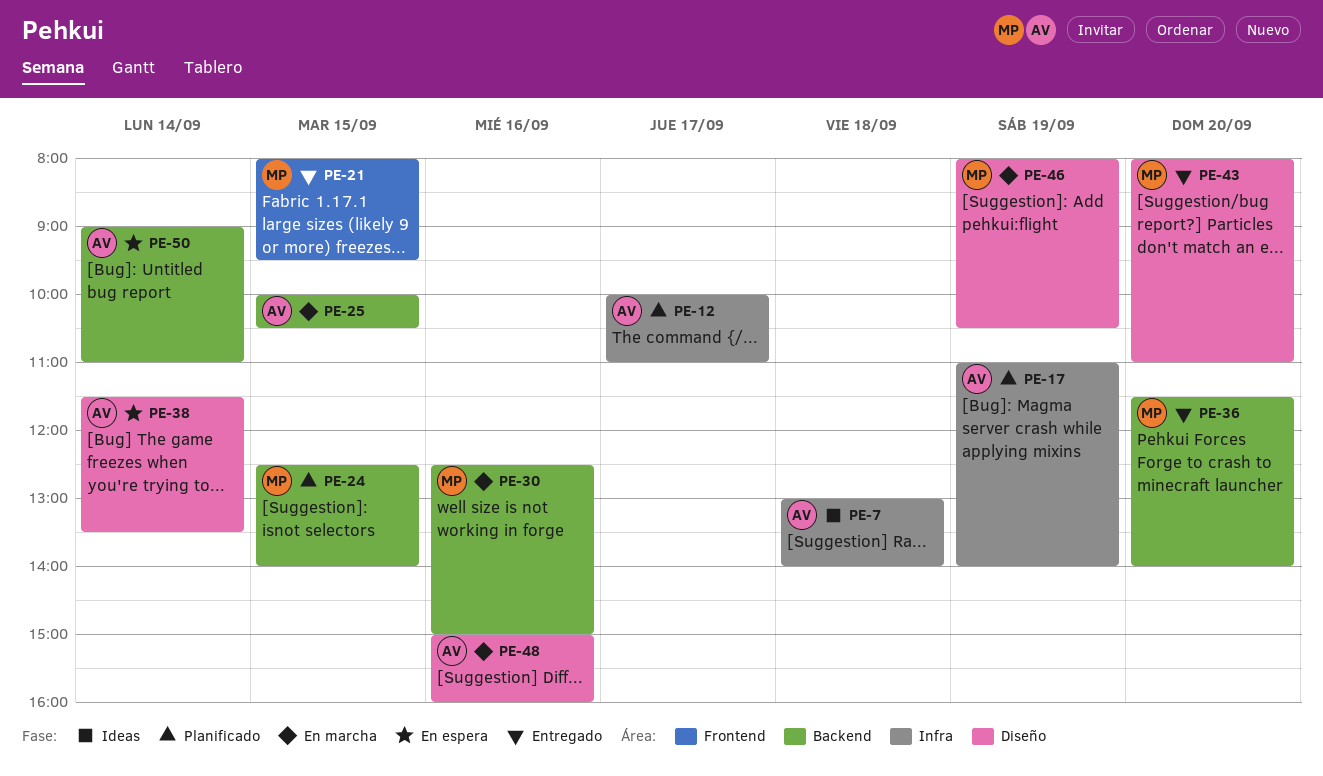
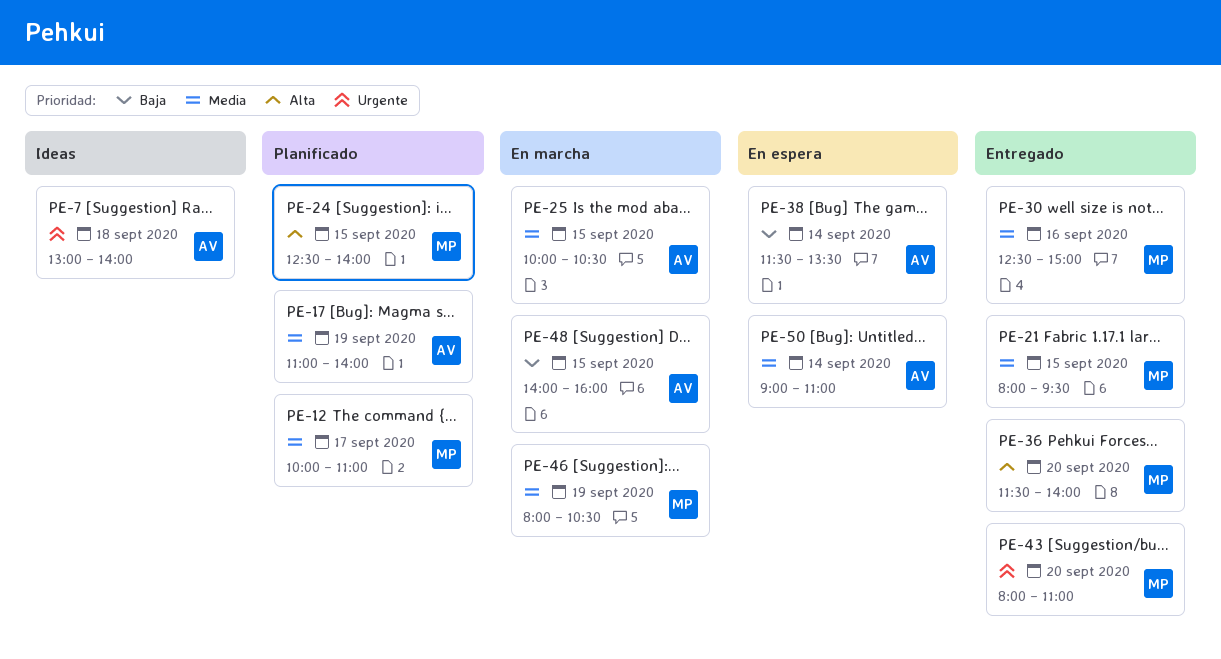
PE-12, owner: AV -> MP
PE-30, status: En marcha -> Entregado
PE-48, day: Sep 16 -> Sep 15
PE-48, begins: 15:00 -> 14:00

